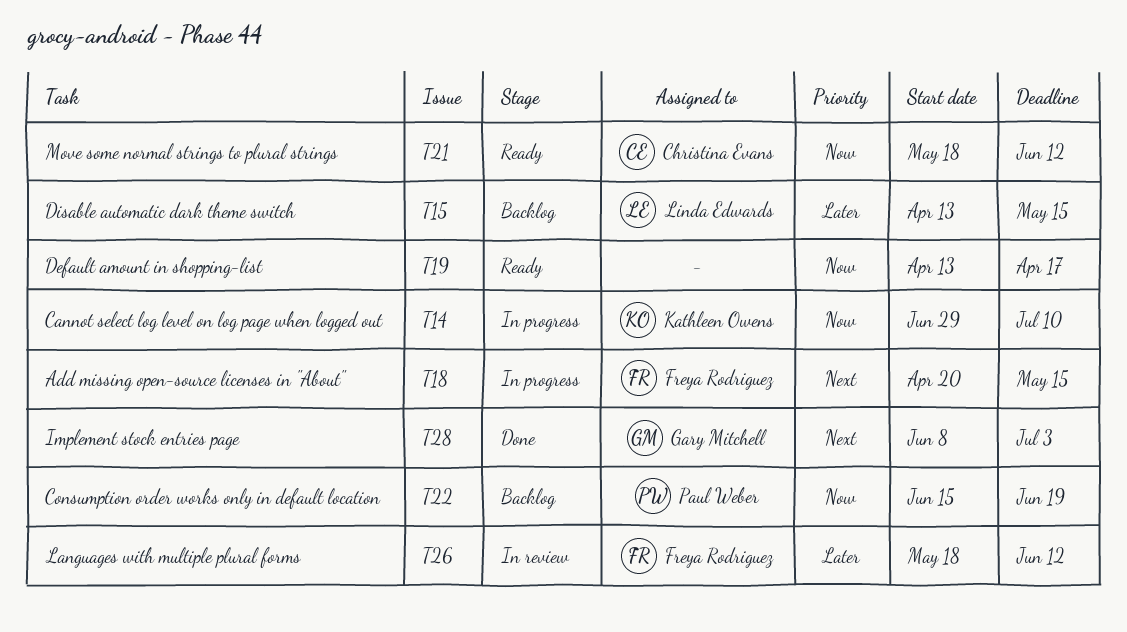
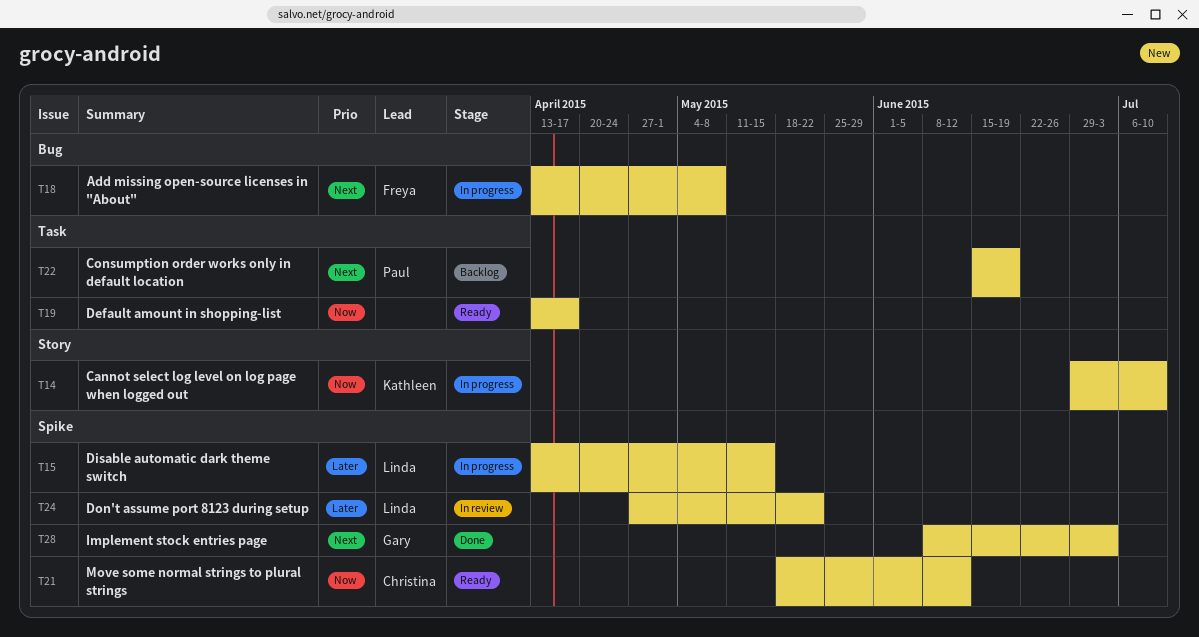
T15, status: Backlog -> In progress
T18, start: Apr 20 -> Apr 13
T18, due: May 15 -> May 8
T22, priority: Now -> Next
T24: none -> present
T26: present -> none

